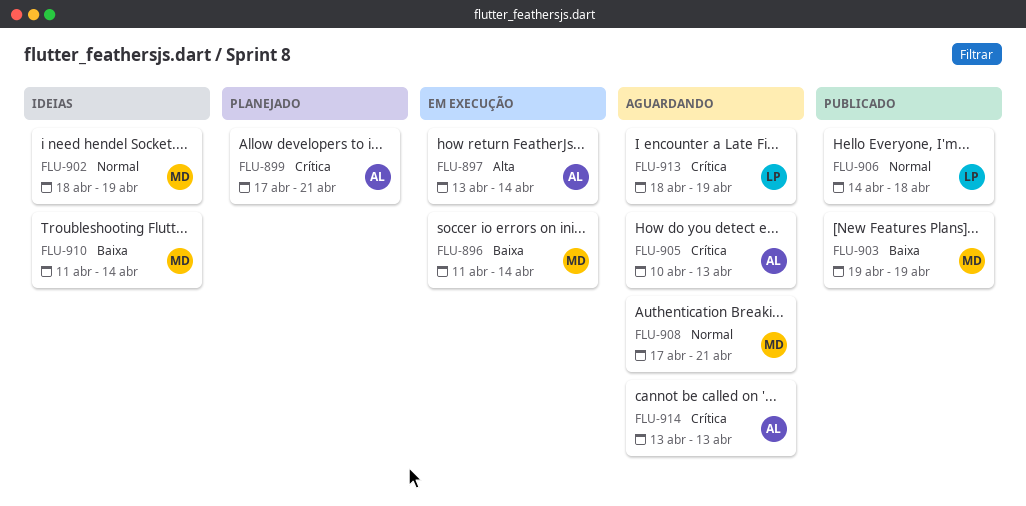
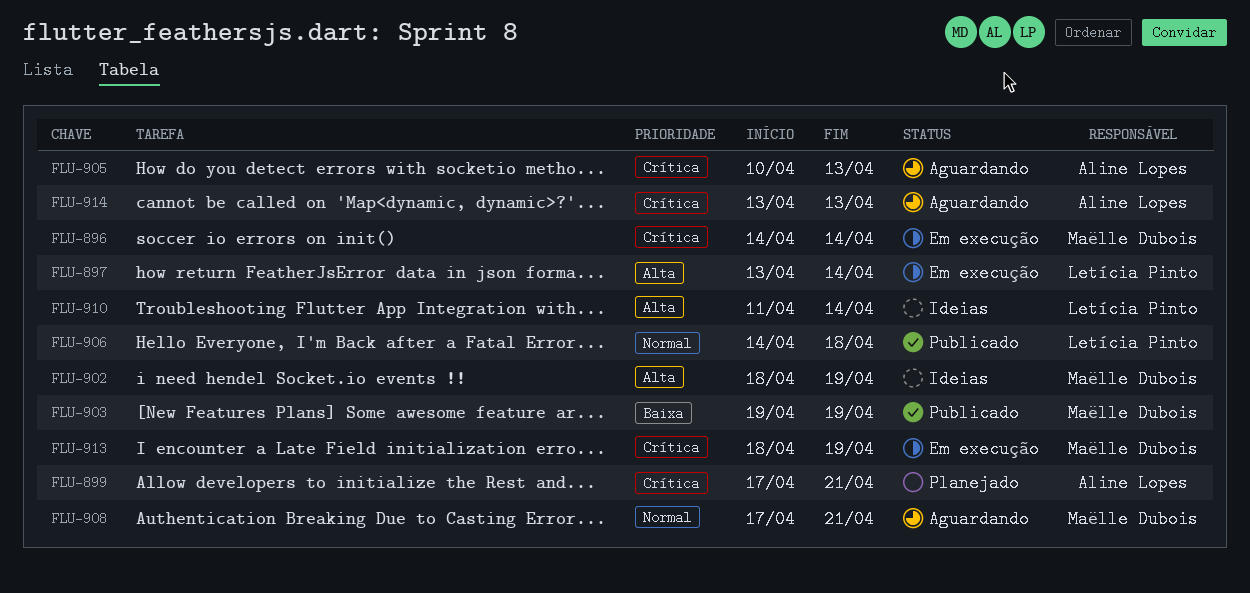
FLU-896, priority: Baixa -> Crítica
FLU-896, start: Apr 11 -> Apr 14
FLU-897, owner: Aline Lopes -> Letícia Pinto
FLU-902, priority: Normal -> Alta
FLU-910, owner: Maëlle Dubois -> Letícia Pinto
FLU-910, priority: Baixa -> Alta
FLU-913, status: Aguardando -> Em execução
FLU-913, owner: Letícia Pinto -> Maëlle Dubois

